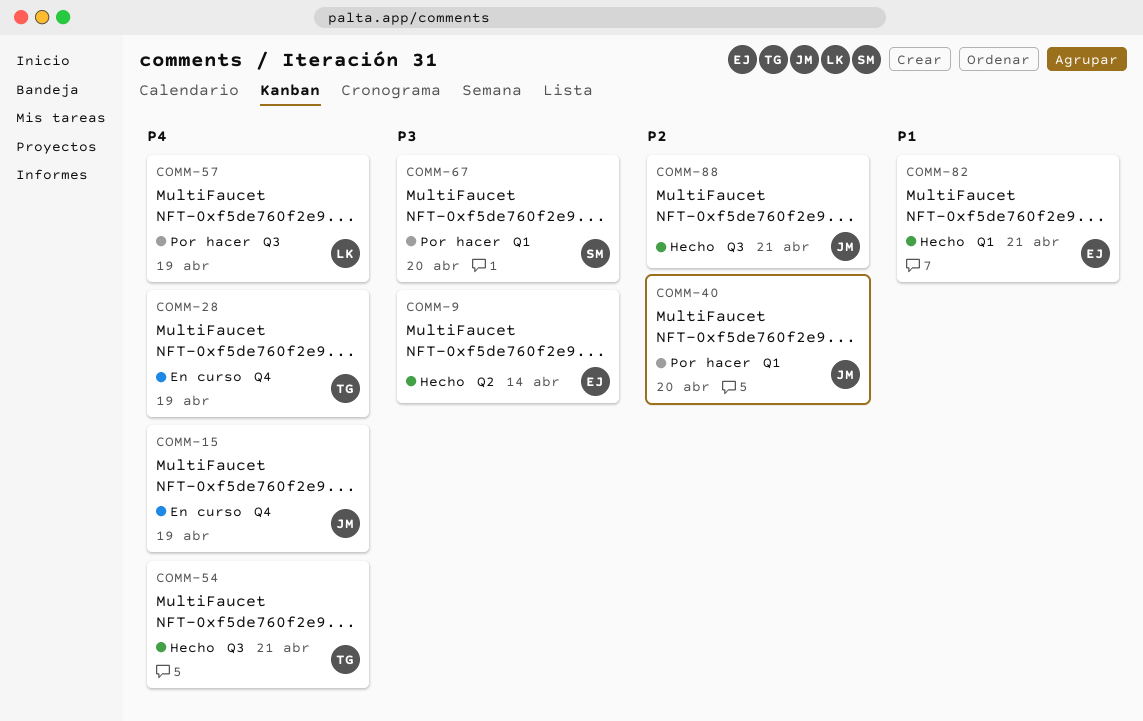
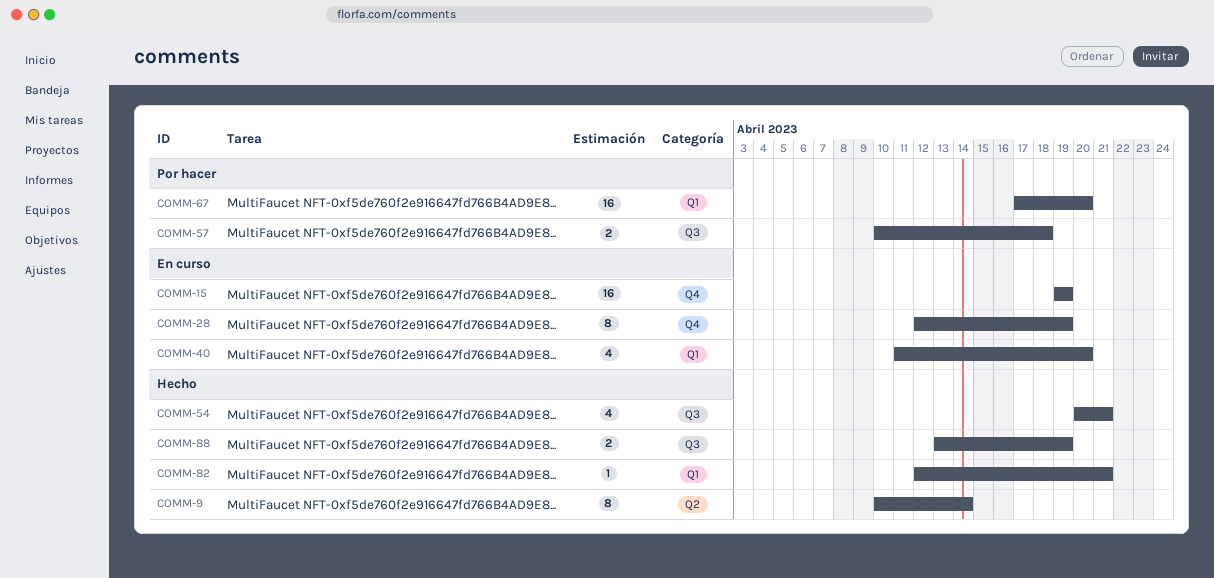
COMM-40, status: Por hacer -> En curso
COMM-57, due: Apr 19 -> Apr 18
COMM-88, due: Apr 21 -> Apr 19

